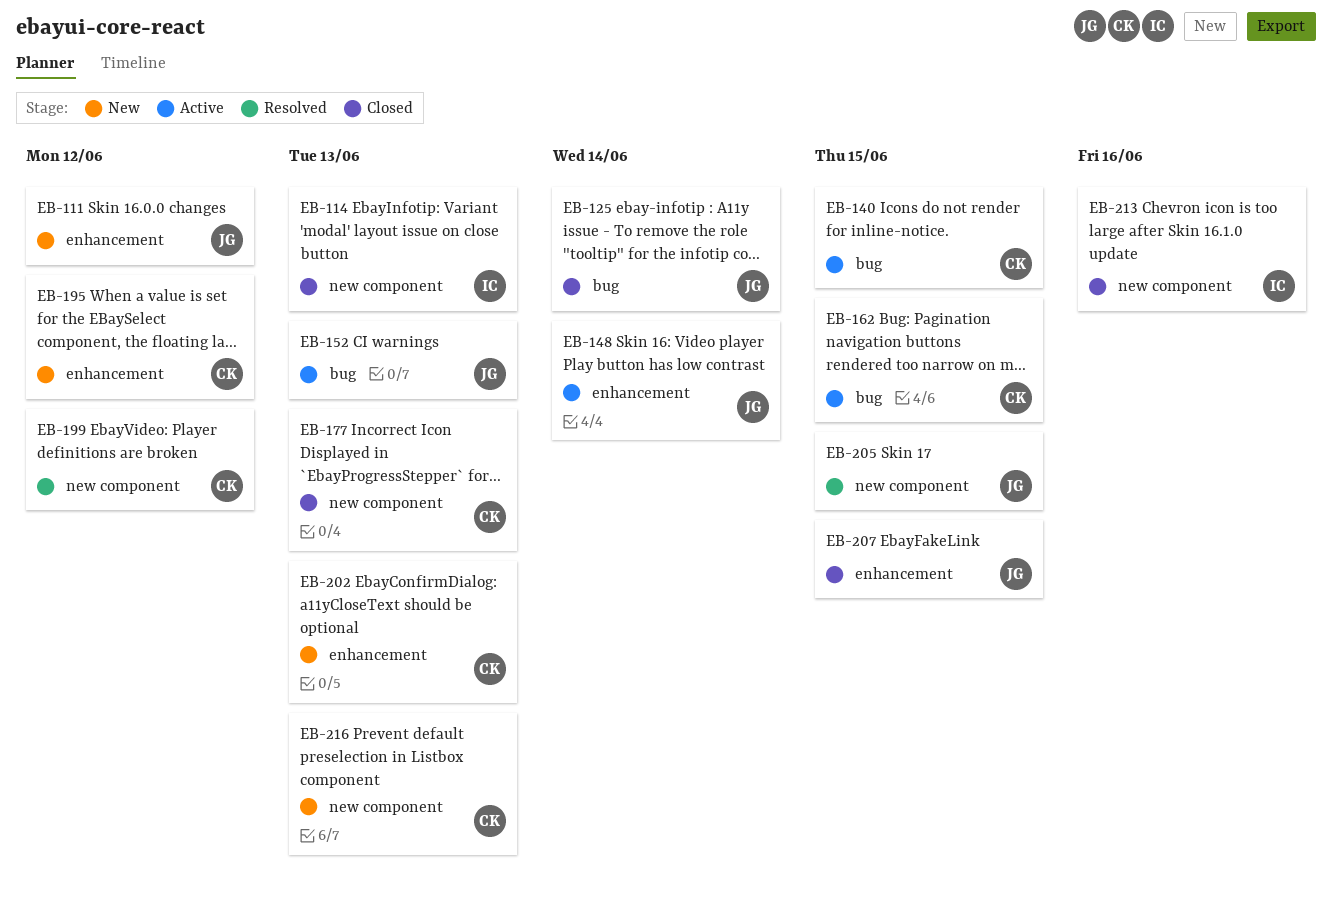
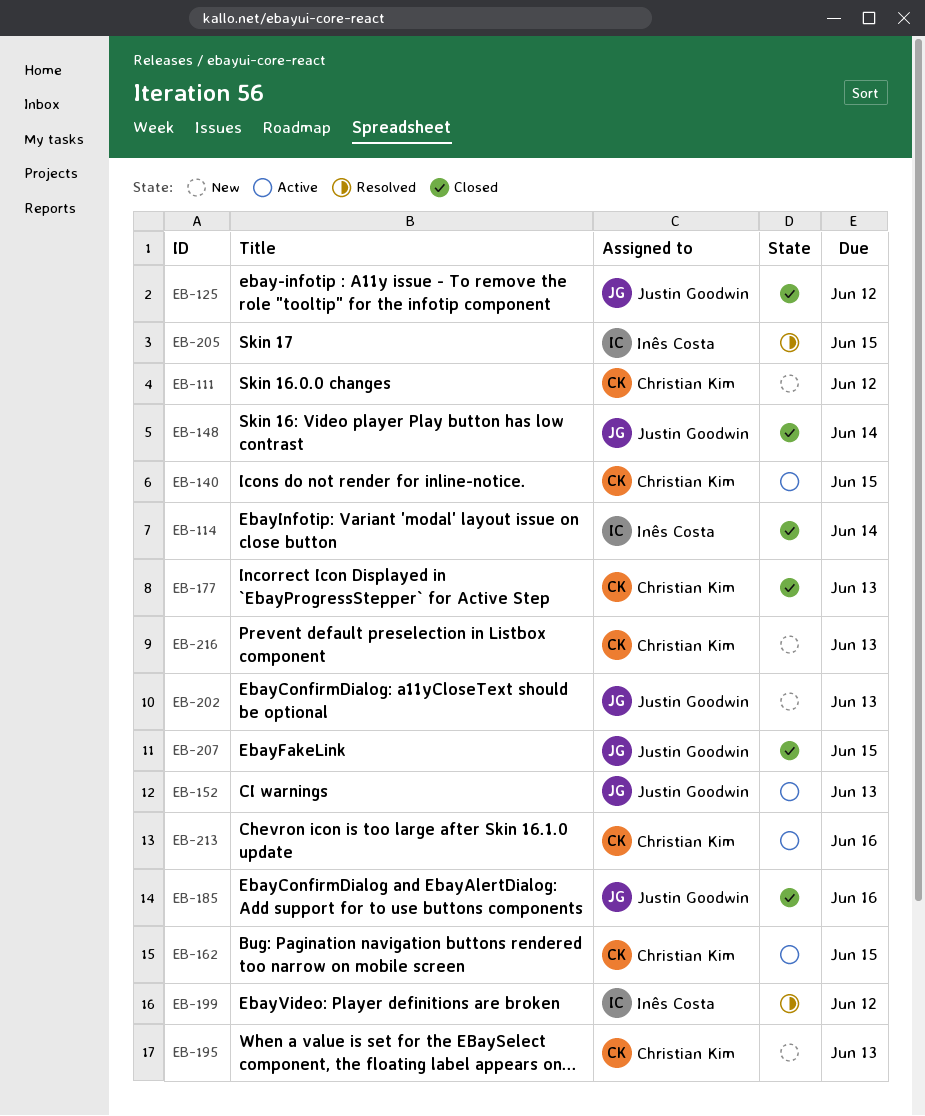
EB-111, owner: Justin Goodwin -> Christian Kim
EB-114, due: Jun 13 -> Jun 14
EB-125, due: Jun 14 -> Jun 12
EB-148, status: Active -> Closed
EB-185: none -> present
EB-195, due: Jun 12 -> Jun 13
EB-199, owner: Christian Kim -> Inês Costa
EB-202, owner: Christian Kim -> Justin Goodwin
EB-205, owner: Justin Goodwin -> Inês Costa
EB-213, status: Closed -> Active
EB-213, owner: Inês Costa -> Christian Kim

